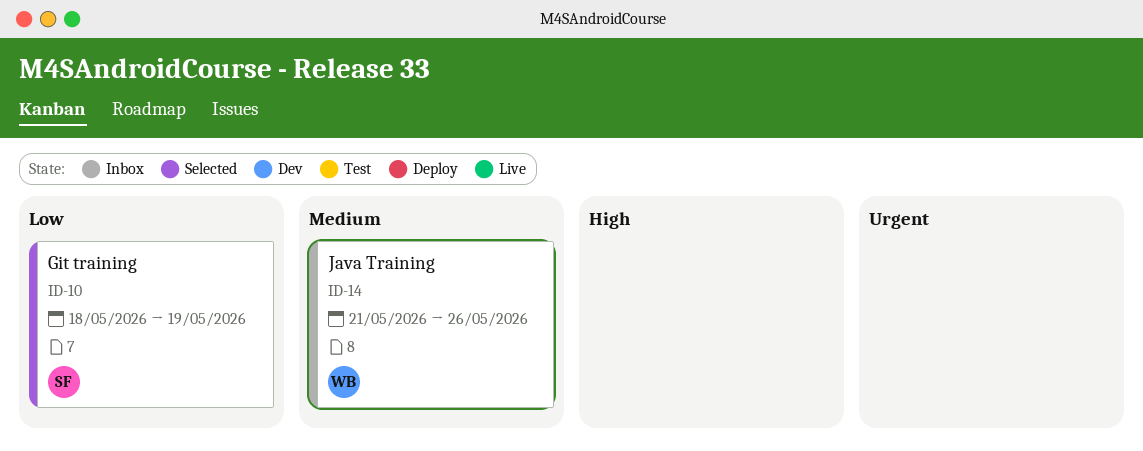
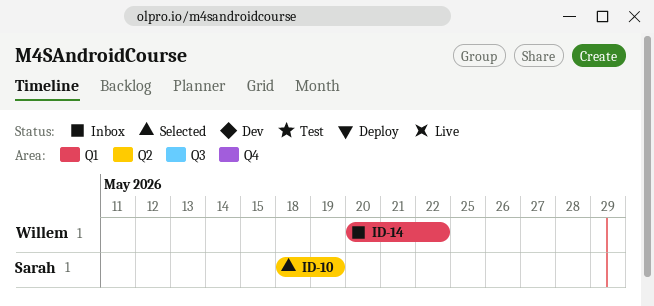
ID-14, start: May 21 -> May 20
ID-14, due: May 26 -> May 22

